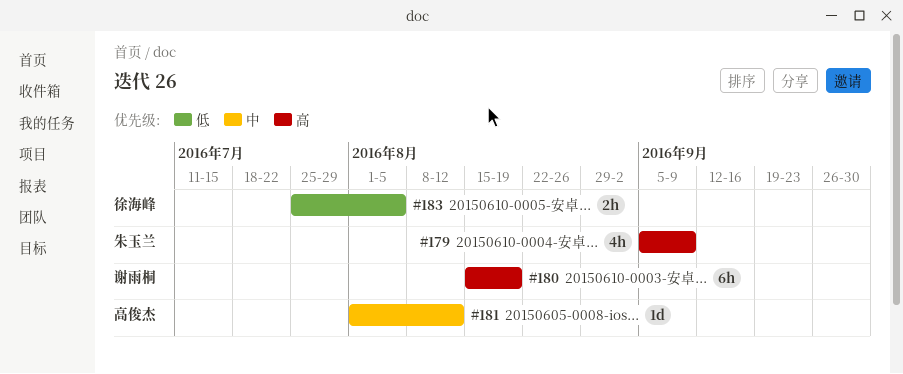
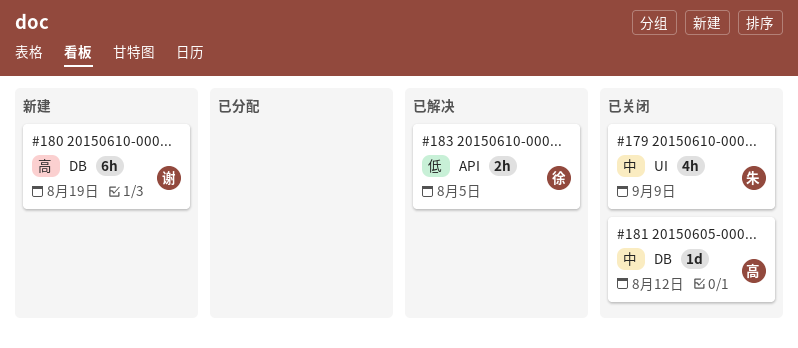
#179, priority: 高 -> 中

